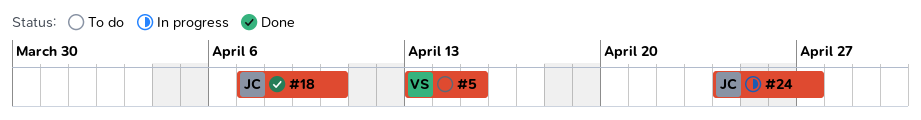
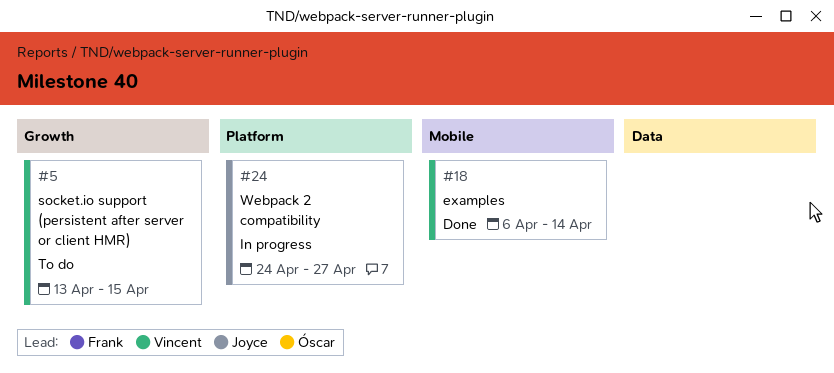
#18, owner: Joyce -> Vincent
#18, start: Apr 7 -> Apr 6
#18, due: Apr 10 -> Apr 14

